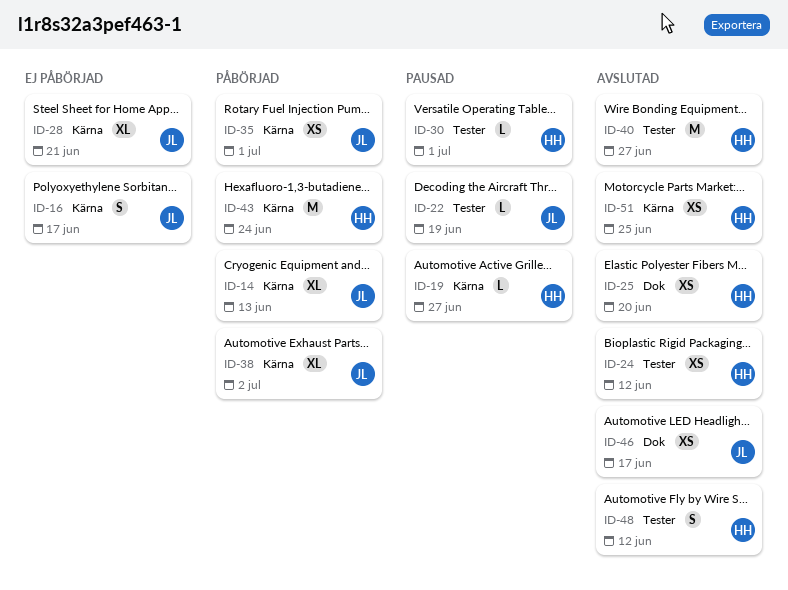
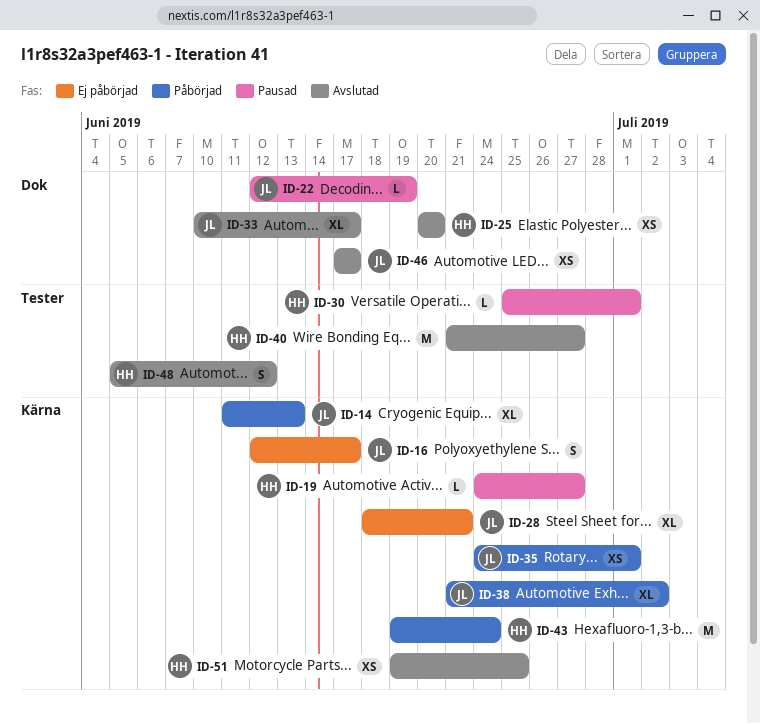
ID-22, label: Tester -> Dok
ID-24: present -> none
ID-33: none -> present

